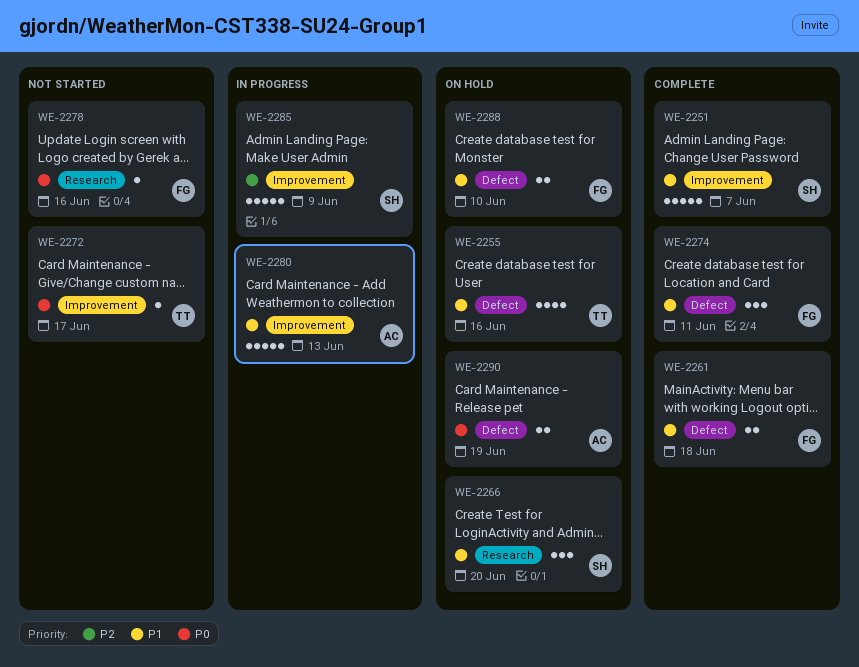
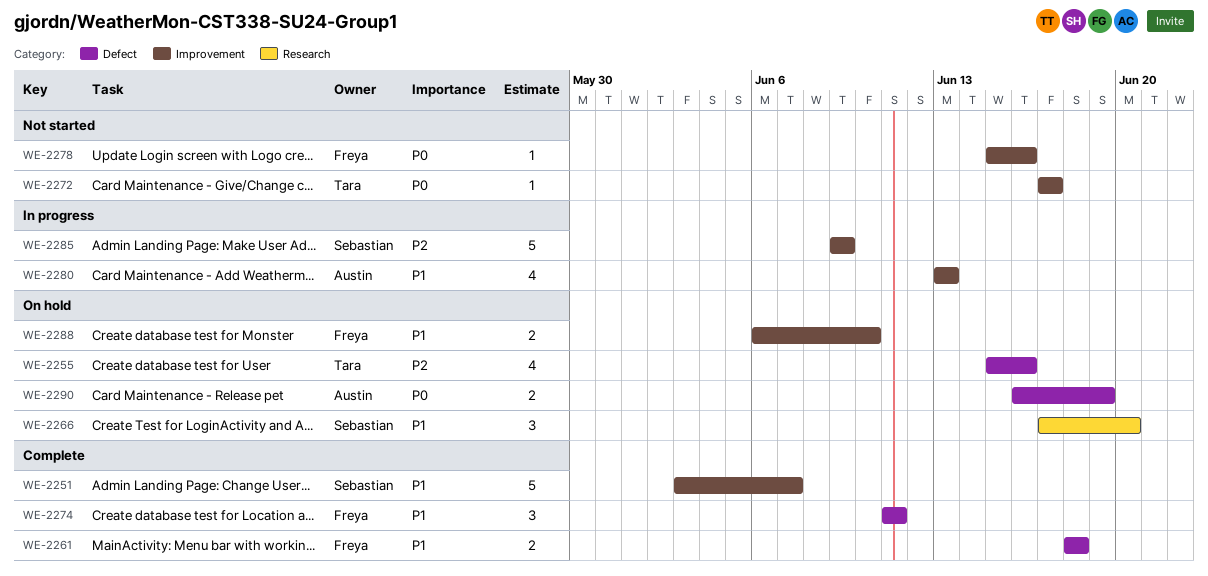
WE-2255, priority: P1 -> P2
WE-2278, label: Research -> Improvement
WE-2280, estimate: 5 -> 4
WE-2288, label: Defect -> Improvement

